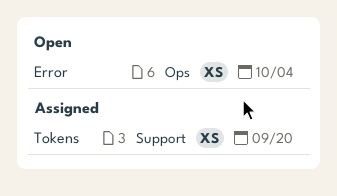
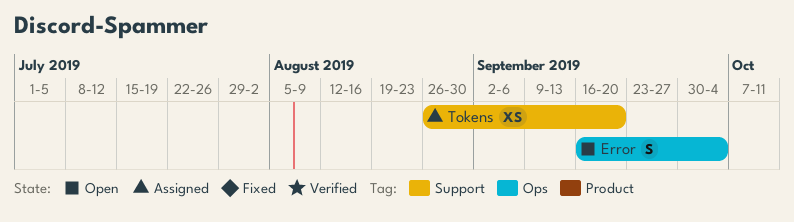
Error, estimate: XS -> S

